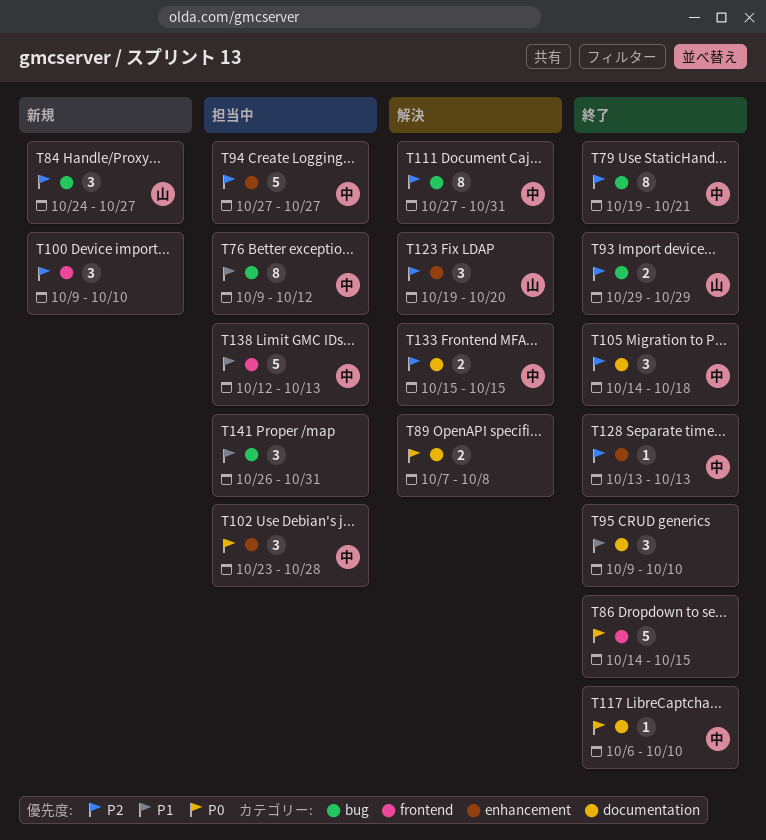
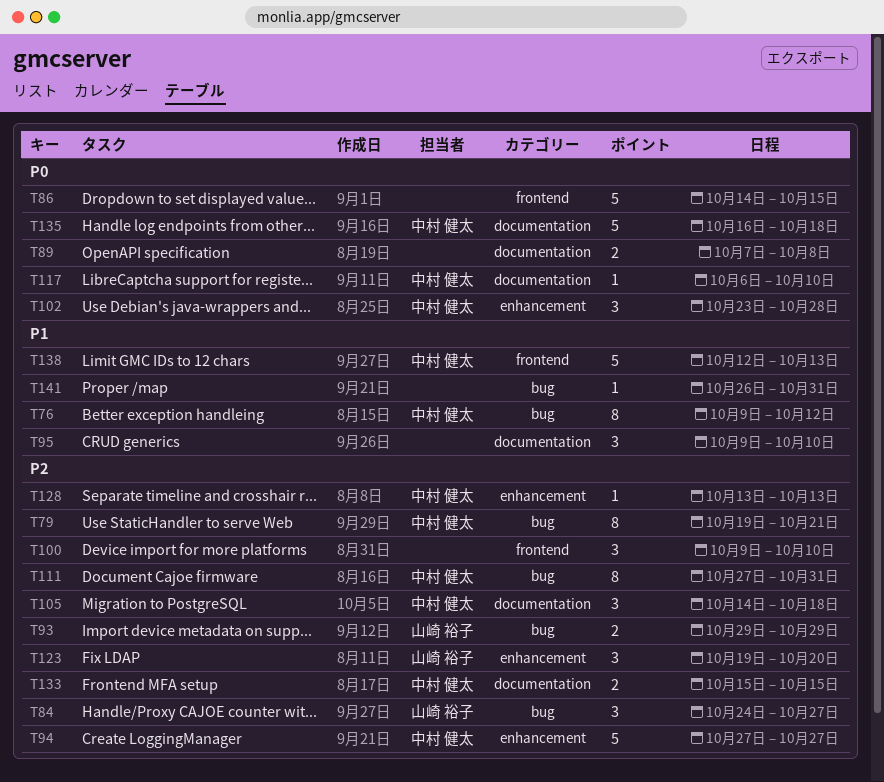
T135: none -> present
T141, estimate: 3 -> 1

